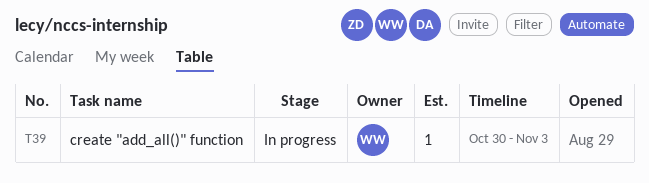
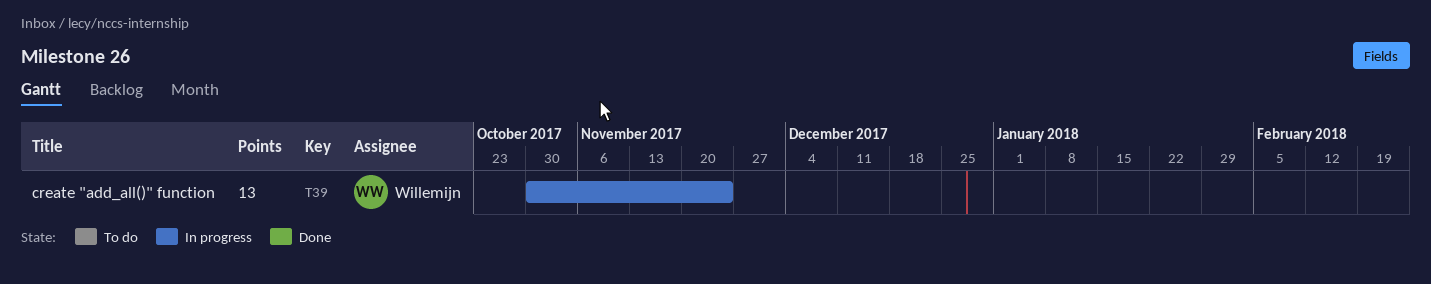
T39, estimate: 1 -> 13
T39, due: Nov 3 -> Nov 24

